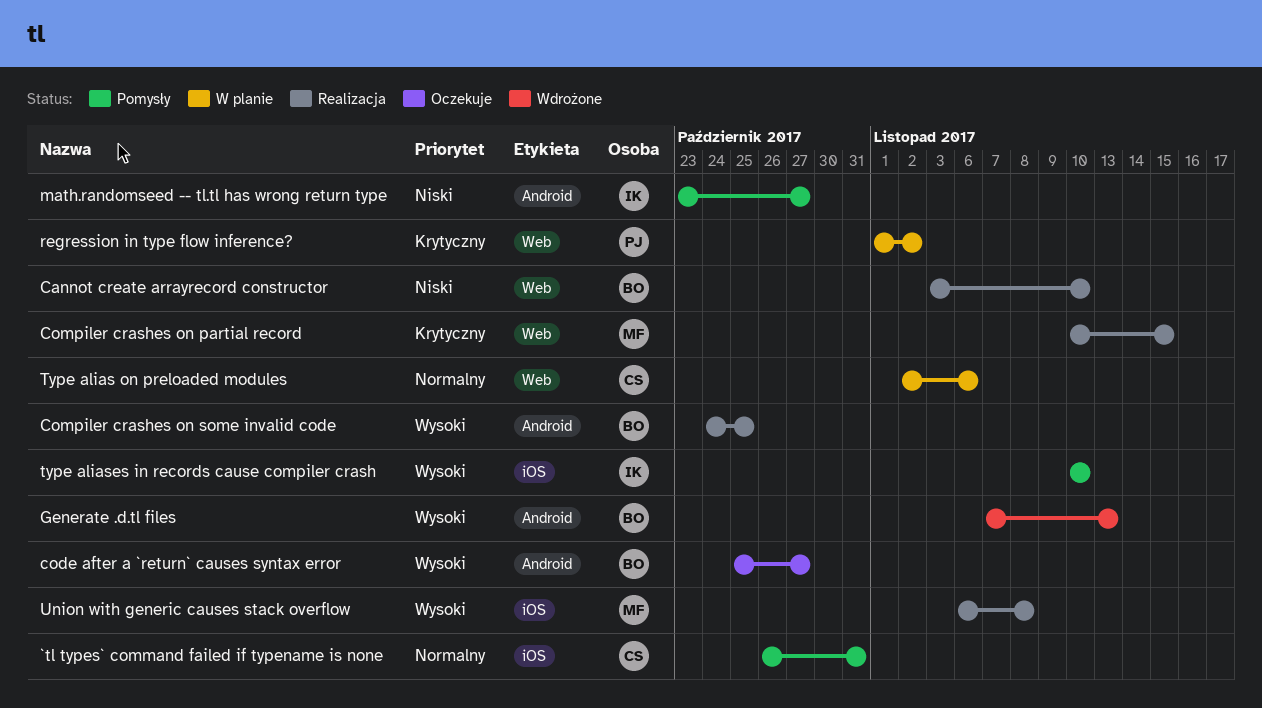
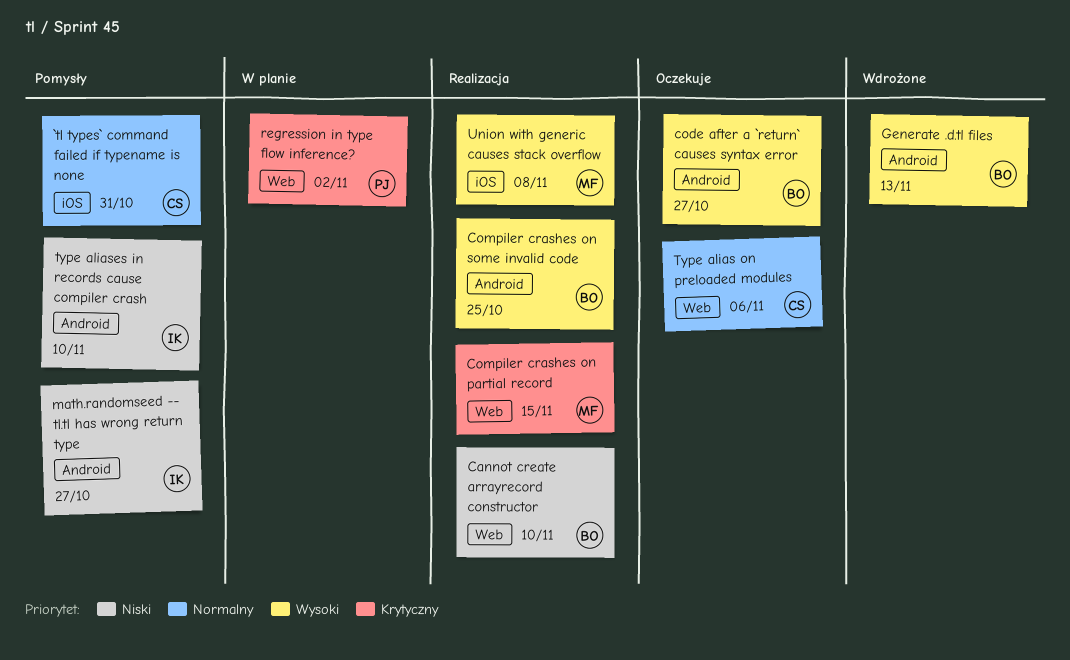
Type alias on preloaded modules, status: W planie -> Oczekuje
type aliases in records cause compiler crash, priority: Wysoki -> Niski
type aliases in records cause compiler crash, label: iOS -> Android

